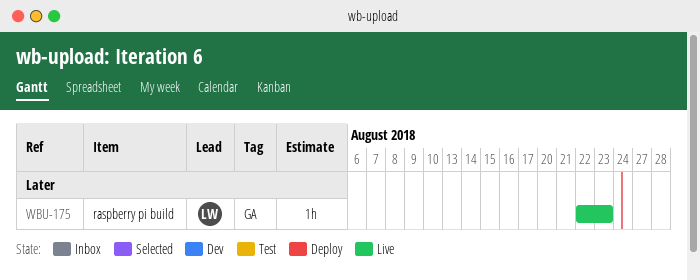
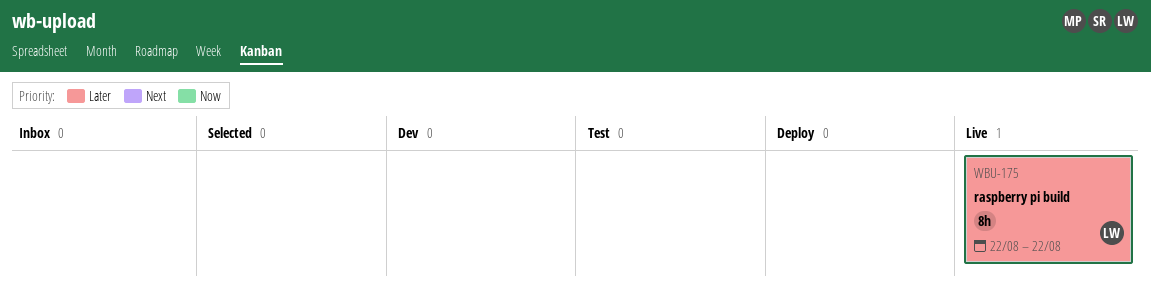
WBU-175, estimate: 1h -> 8h
WBU-175, due: Aug 23 -> Aug 22

